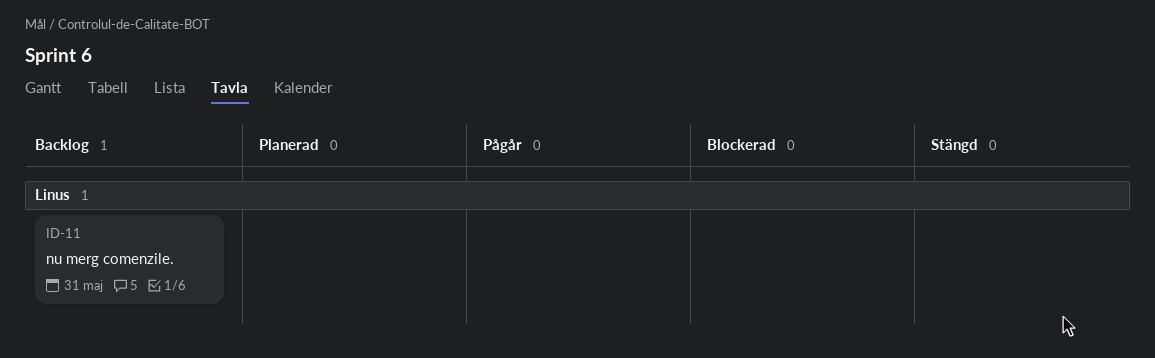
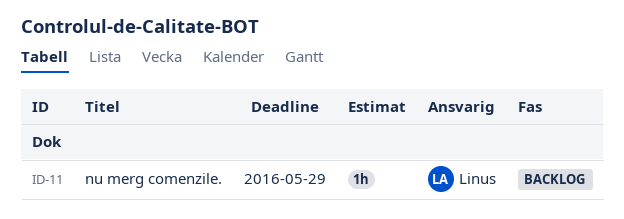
ID-11, due: May 31 -> May 29

